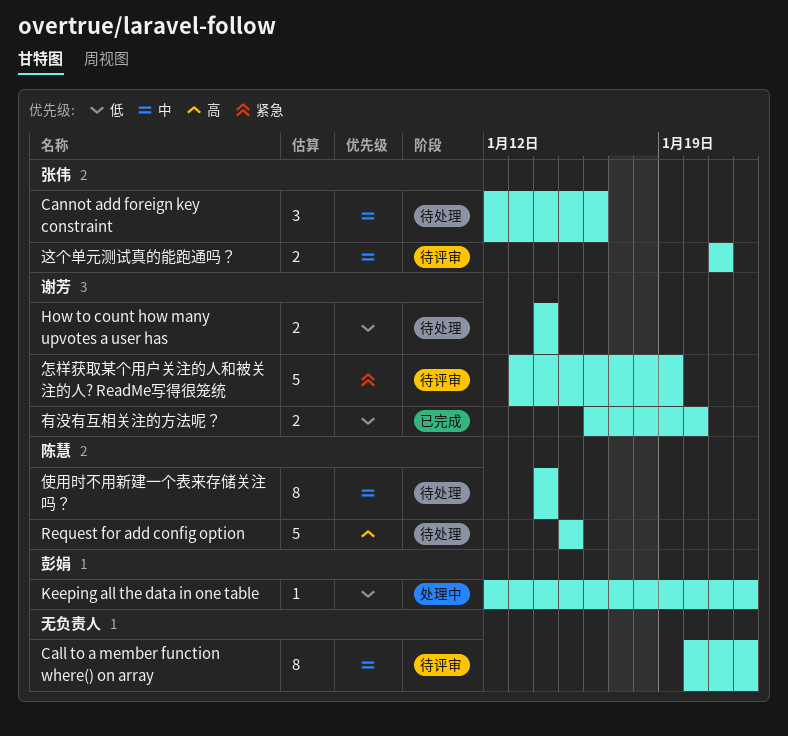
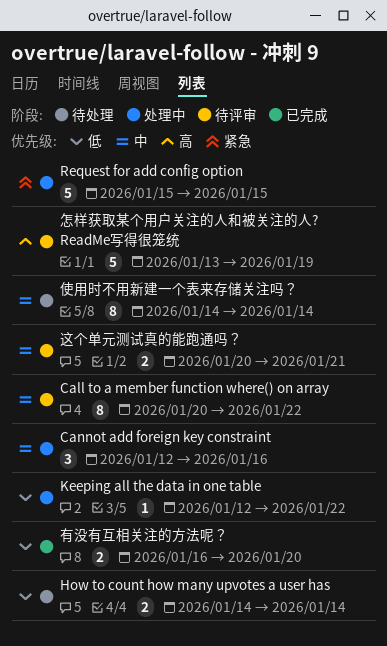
Cannot add foreign key constraint, status: 待处理 -> 处理中
Request for add config option, status: 待处理 -> 处理中
Request for add config option, priority: 高 -> 紧急
怎样获取某个用户关注的人和被关注的人? ReadMe写得很笼统, priority: 紧急 -> 高
这个单元测试真的能跑通吗？, start: Jan 21 -> Jan 20

